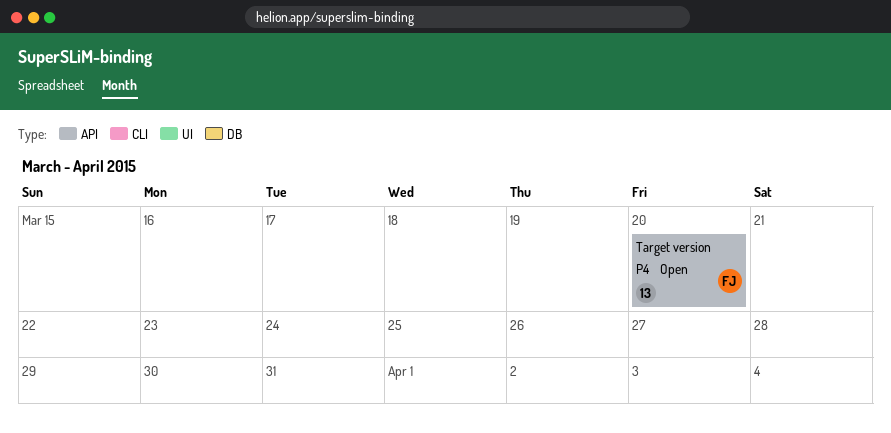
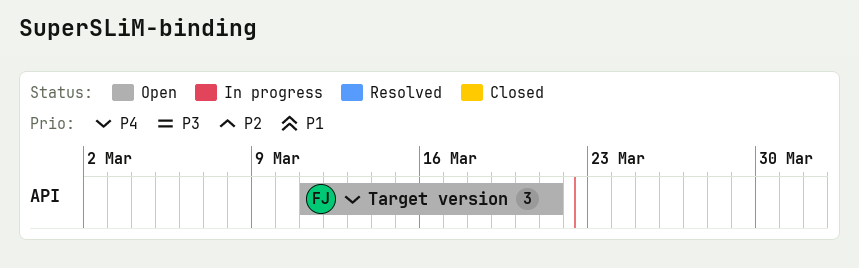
Target version, estimate: 13 -> 3
Target version, due: Mar 20 -> Mar 21

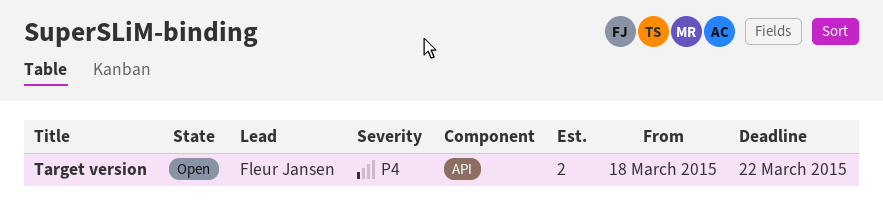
Target version, estimate: 3 -> 2
Target version, start: Mar 11 -> Mar 18
Target version, due: Mar 21 -> Mar 22

